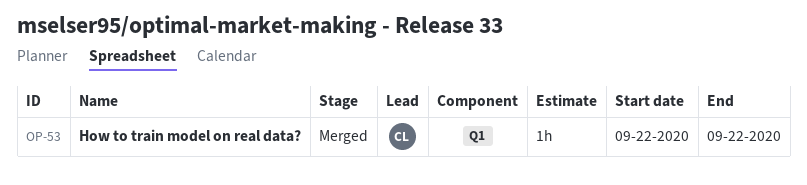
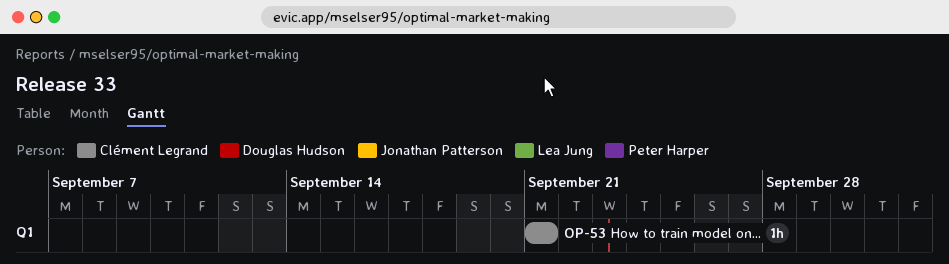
OP-53, start: Sep 22 -> Sep 21
OP-53, due: Sep 22 -> Sep 21

